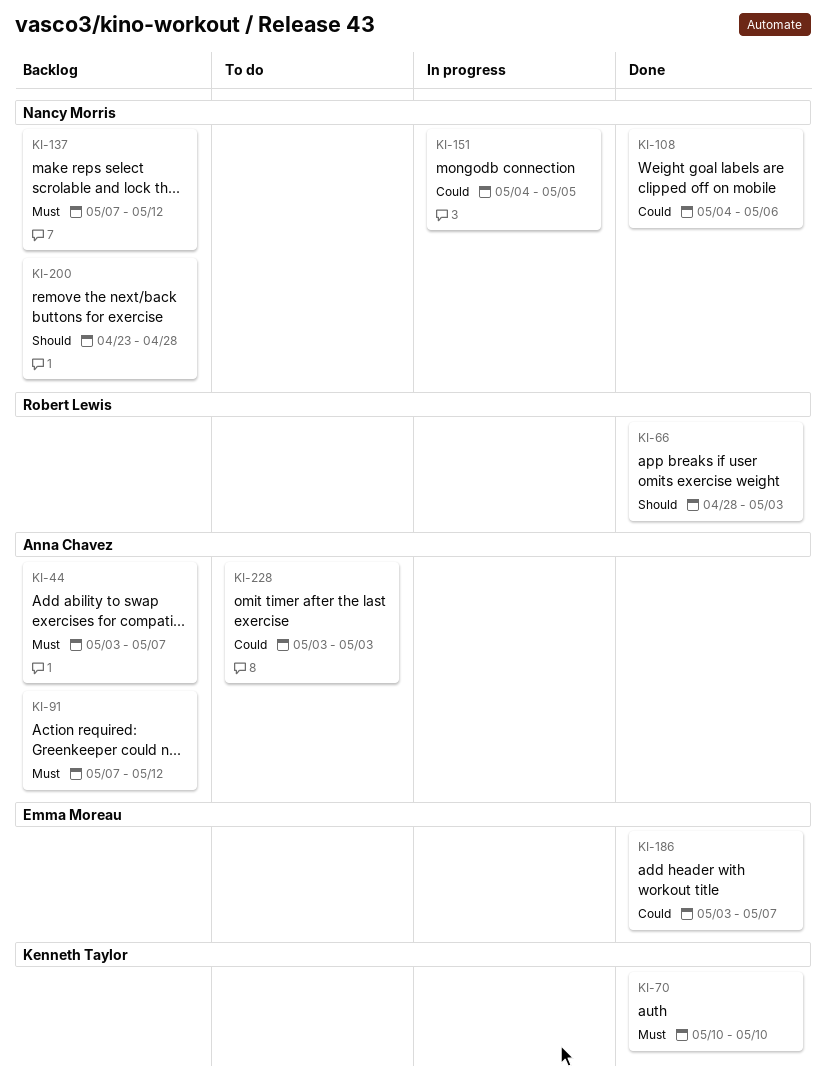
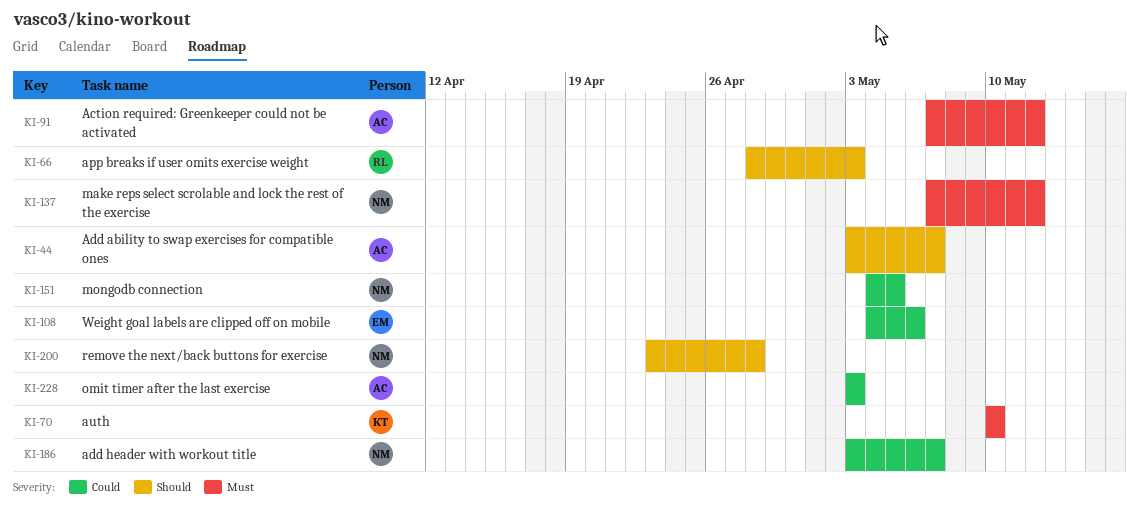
KI-44, priority: Must -> Should
KI-108, owner: Nancy Morris -> Emma Moreau
KI-186, owner: Emma Moreau -> Nancy Morris

